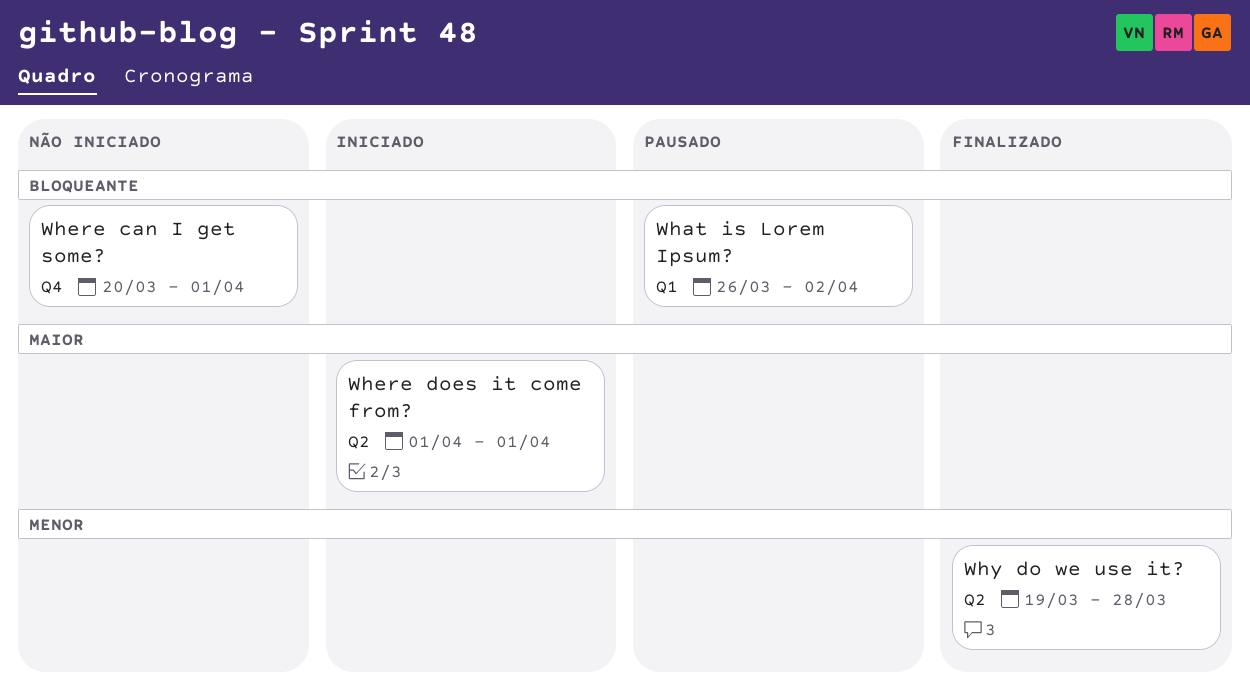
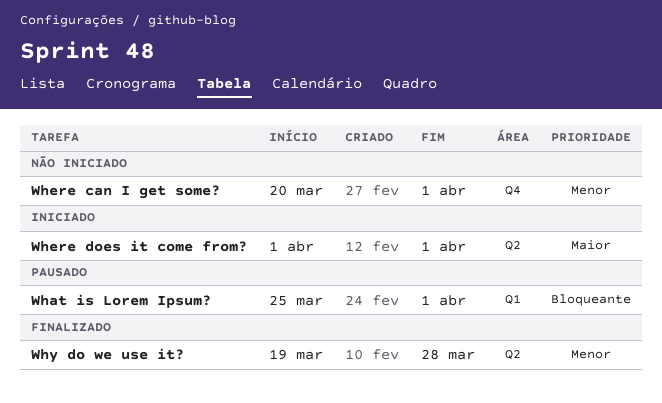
What is Lorem Ipsum?, start: Mar 26 -> Mar 25
What is Lorem Ipsum?, due: Apr 2 -> Apr 1
Where can I get some?, priority: Bloqueante -> Menor

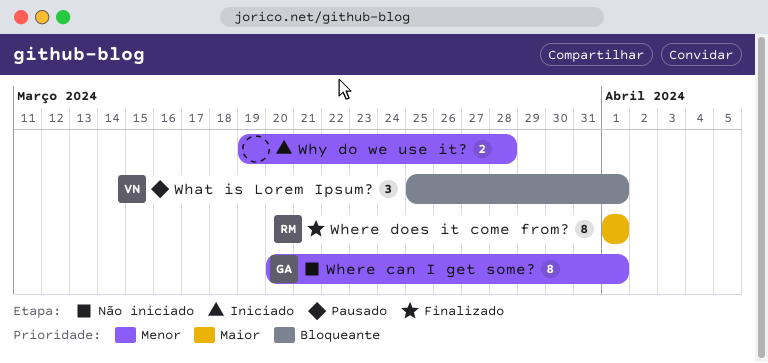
Where does it come from?, status: Iniciado -> Finalizado
Why do we use it?, status: Finalizado -> Iniciado

